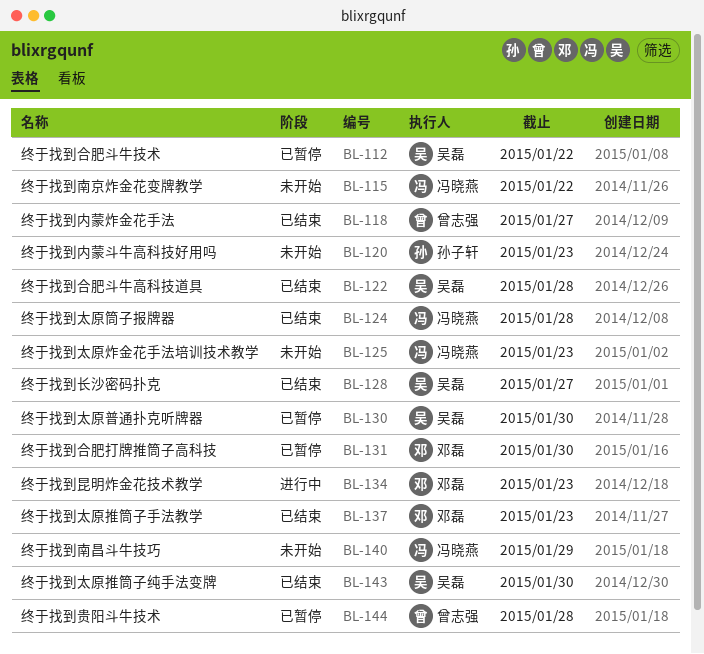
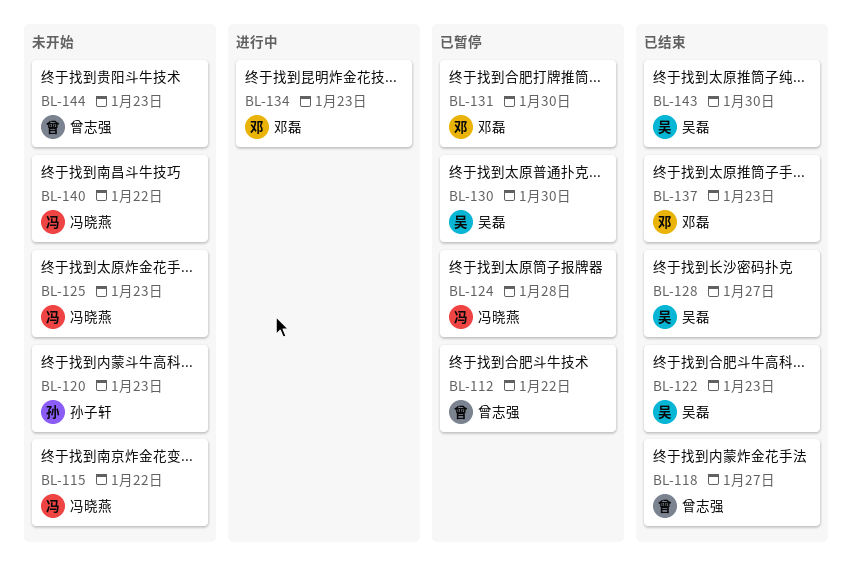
BL-112, owner: 吴磊 -> 曾志强
BL-122, due: Jan 28 -> Jan 23
BL-124, status: 已结束 -> 已暂停
BL-140, due: Jan 29 -> Jan 22
BL-144, status: 已暂停 -> 未开始
BL-144, due: Jan 28 -> Jan 23

